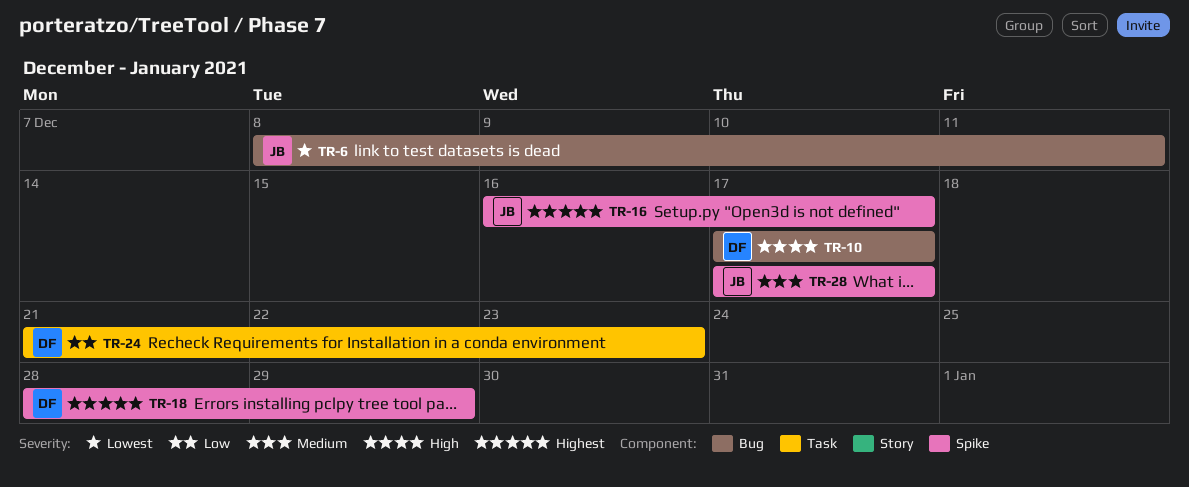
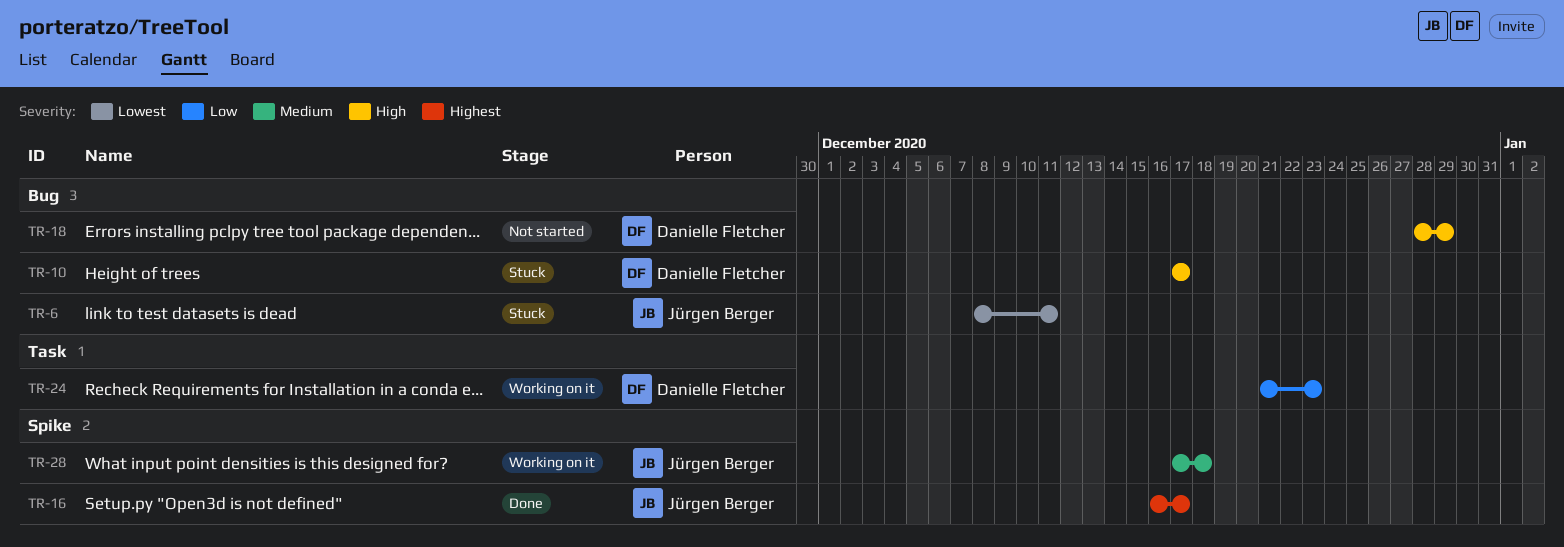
TR-18, priority: Highest -> High
TR-18, label: Spike -> Bug
TR-28, due: Dec 17 -> Dec 18

